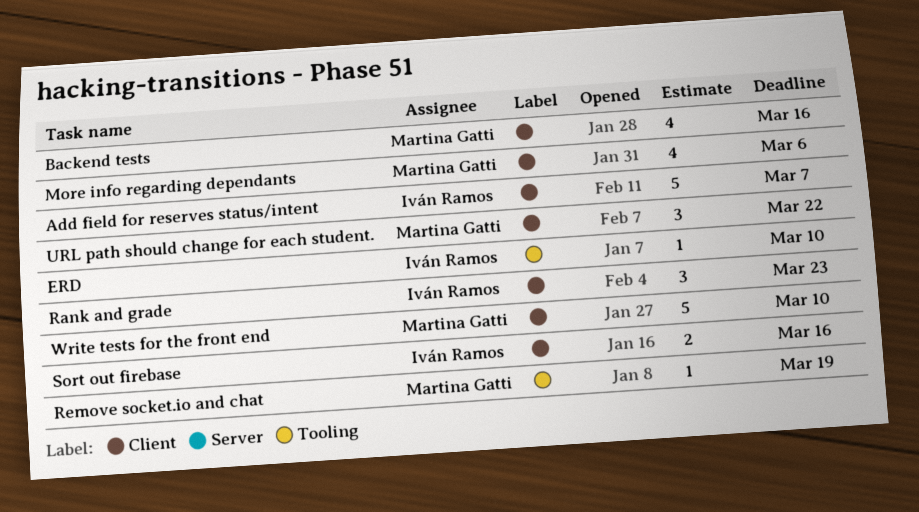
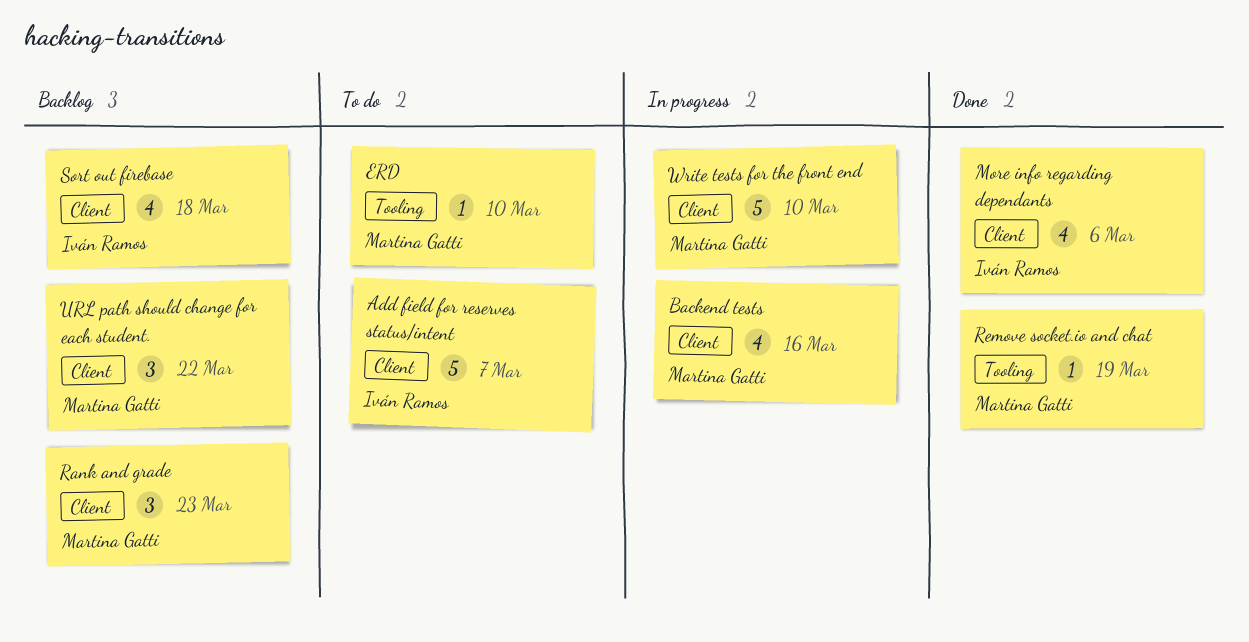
ERD, owner: Iván Ramos -> Martina Gatti
More info regarding dependants, owner: Martina Gatti -> Iván Ramos
Rank and grade, owner: Iván Ramos -> Martina Gatti
Sort out firebase, estimate: 2 -> 4
Sort out firebase, due: Mar 16 -> Mar 18

